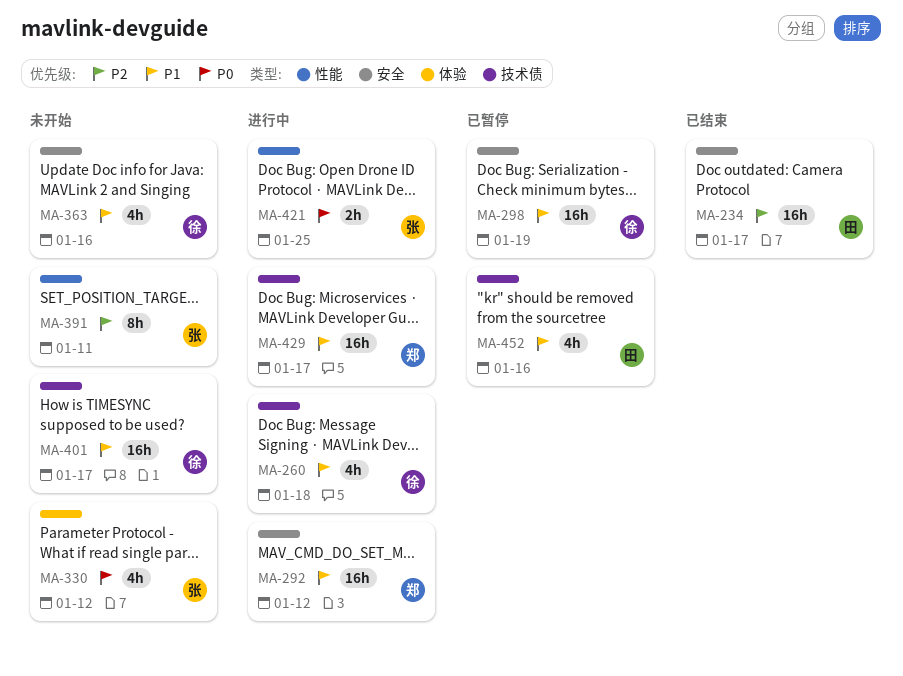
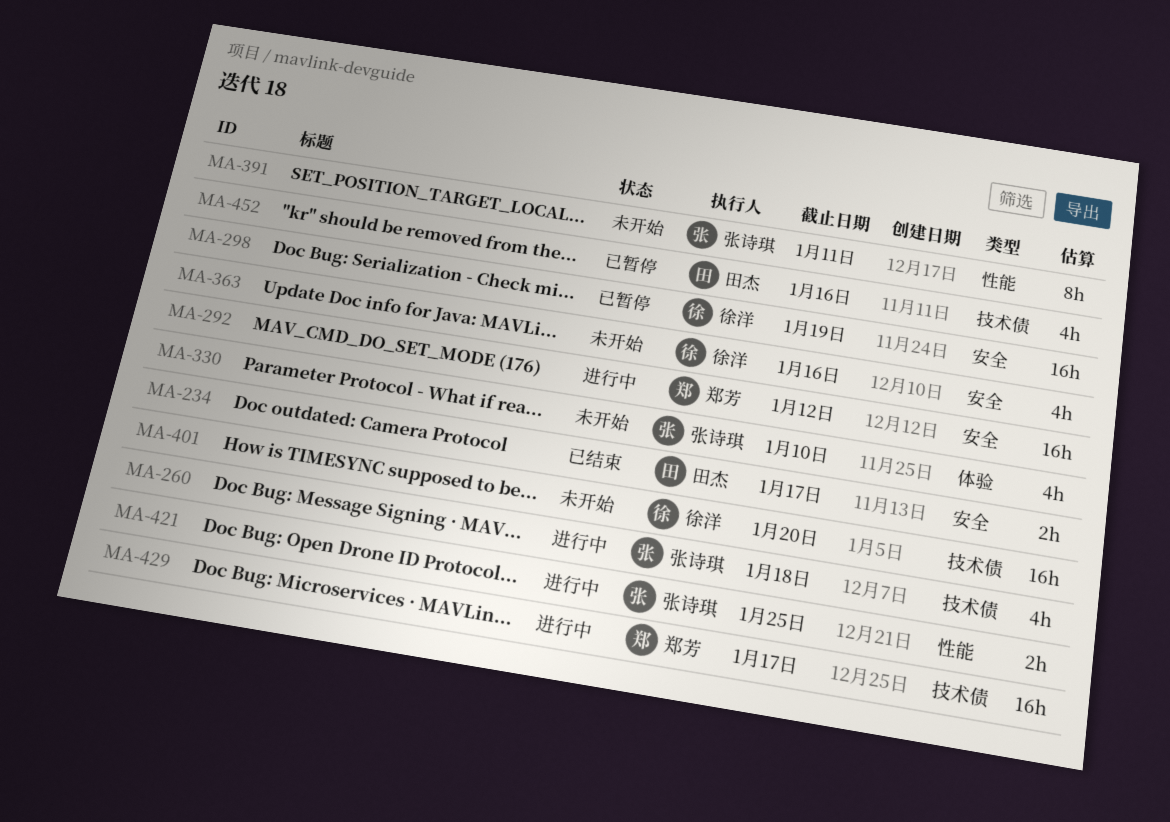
MA-234, estimate: 16h -> 2h
MA-260, owner: 徐洋 -> 张诗琪
MA-330, due: Jan 12 -> Jan 10
MA-401, due: Jan 17 -> Jan 20

